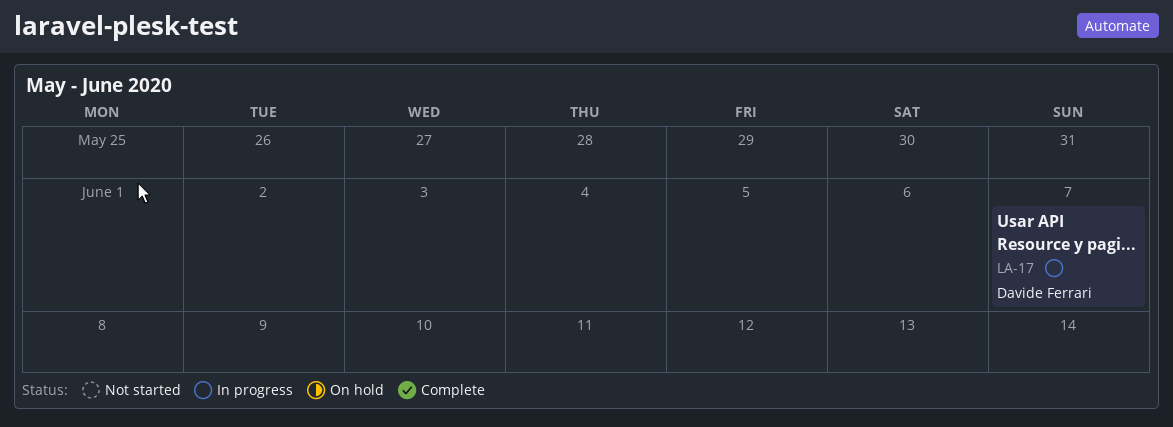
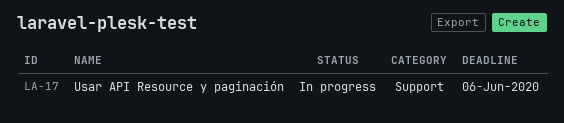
LA-17, due: Jun 7 -> Jun 6

